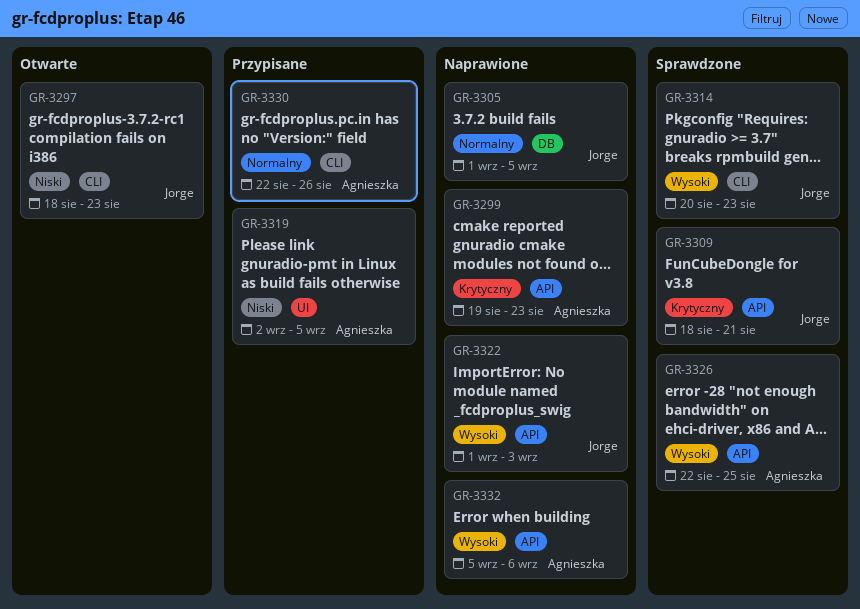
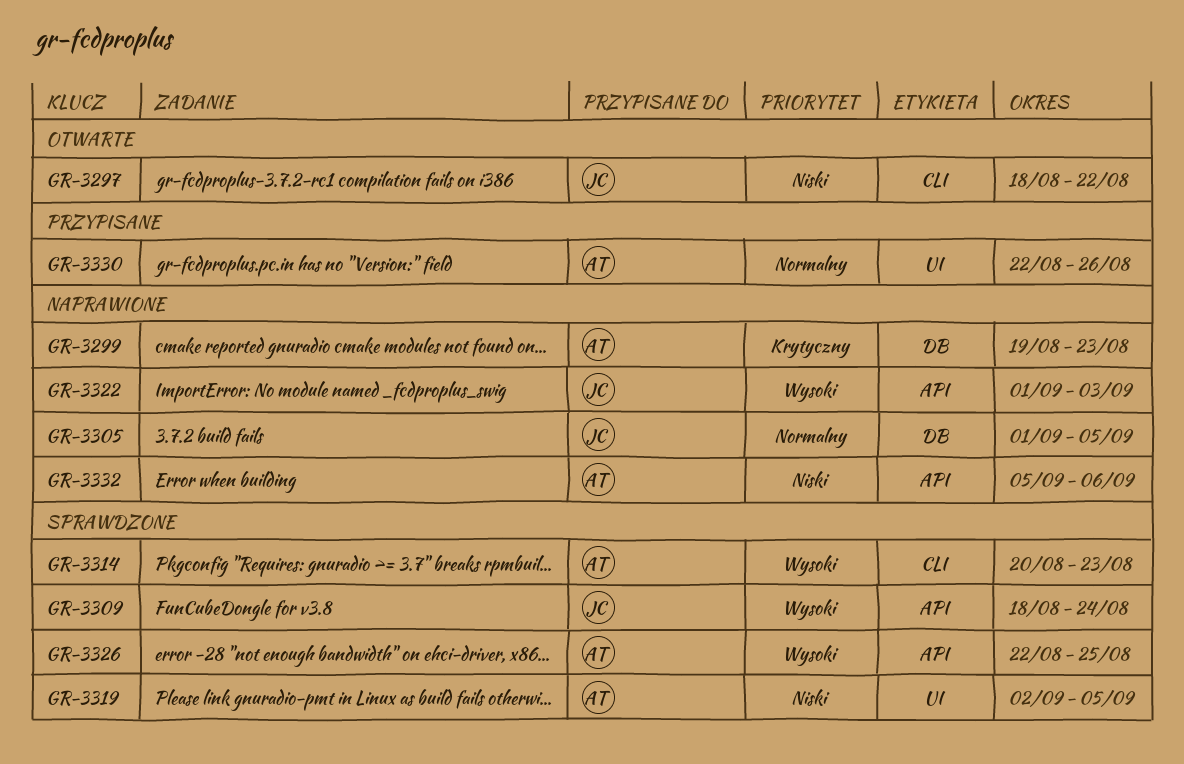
GR-3297, due: Aug 23 -> Aug 22
GR-3299, label: API -> DB
GR-3309, priority: Krytyczny -> Wysoki
GR-3309, due: Aug 21 -> Aug 24
GR-3314, owner: Jorge -> Agnieszka
GR-3319, status: Przypisane -> Sprawdzone
GR-3330, label: CLI -> UI
GR-3332, priority: Wysoki -> Niski

